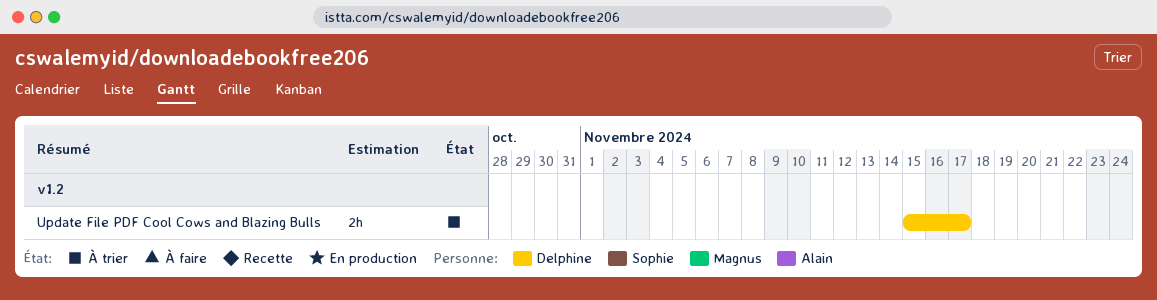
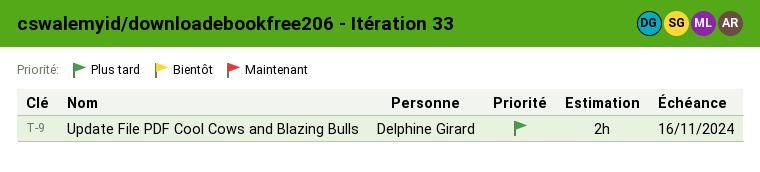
Update File PDF Cool Cows and Blazing Bulls, due: Nov 17 -> Nov 16

